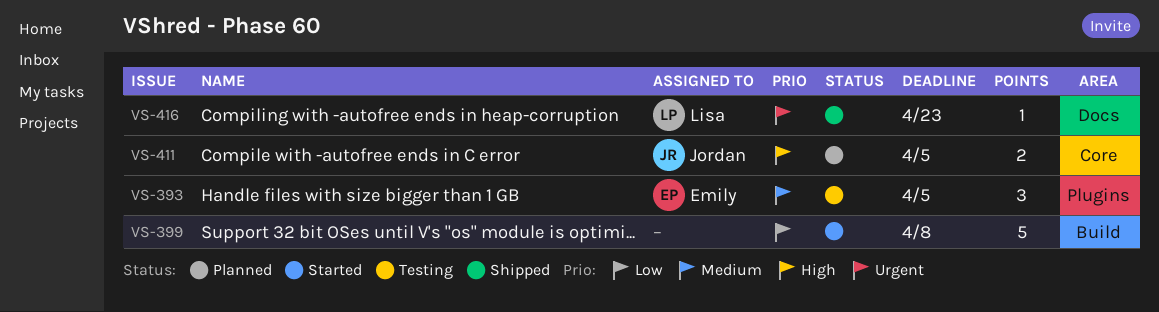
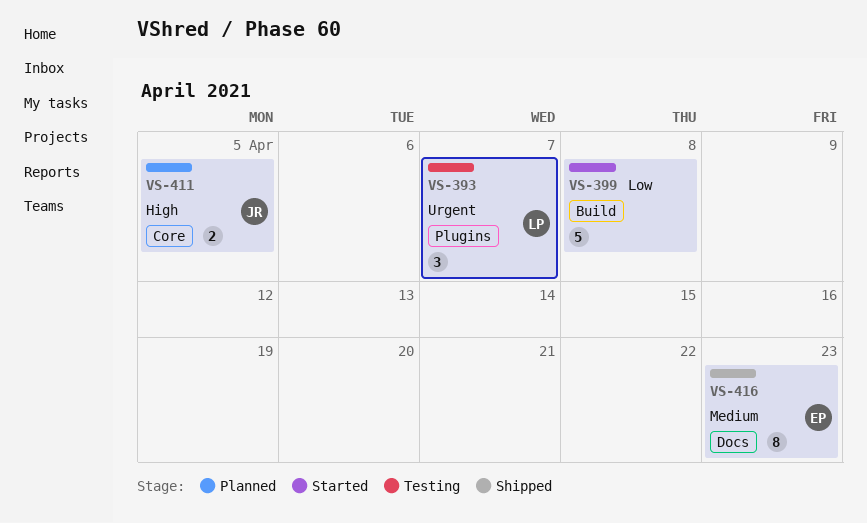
VS-393, owner: Emily -> Lisa
VS-393, priority: Medium -> Urgent
VS-393, due: Apr 5 -> Apr 7
VS-416, owner: Lisa -> Emily
VS-416, priority: Urgent -> Medium
VS-416, estimate: 1 -> 8

